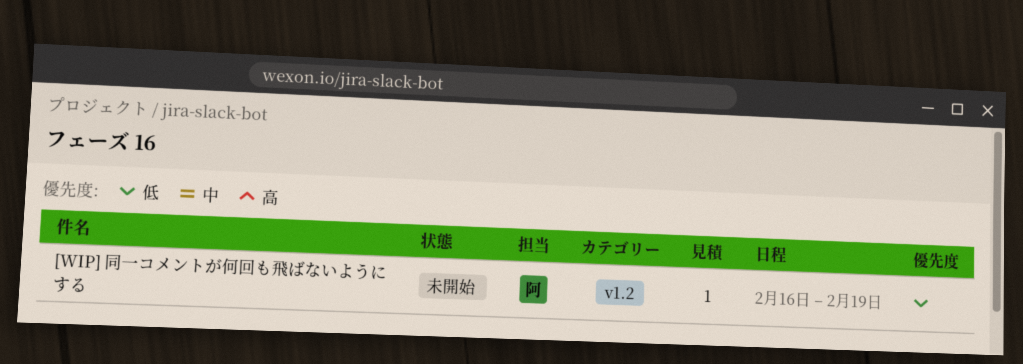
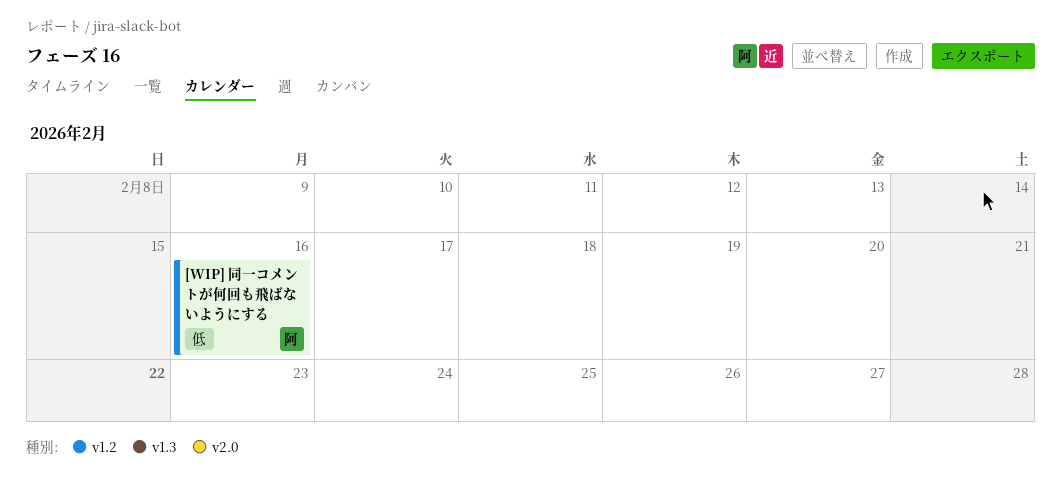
[WIP] 同一コメントが何回も飛ばないようにする, due: Feb 19 -> Feb 16

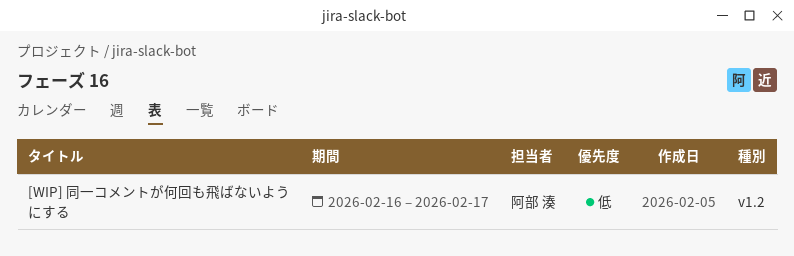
[WIP] 同一コメントが何回も飛ばないようにする, due: Feb 16 -> Feb 17

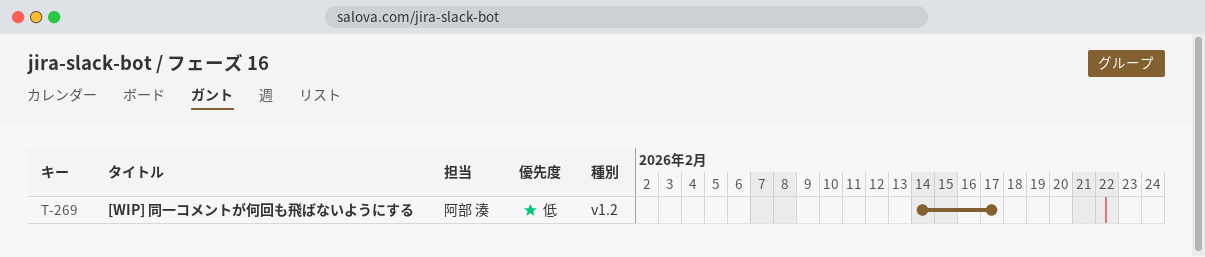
[WIP] 同一コメントが何回も飛ばないようにする, start: Feb 16 -> Feb 14

